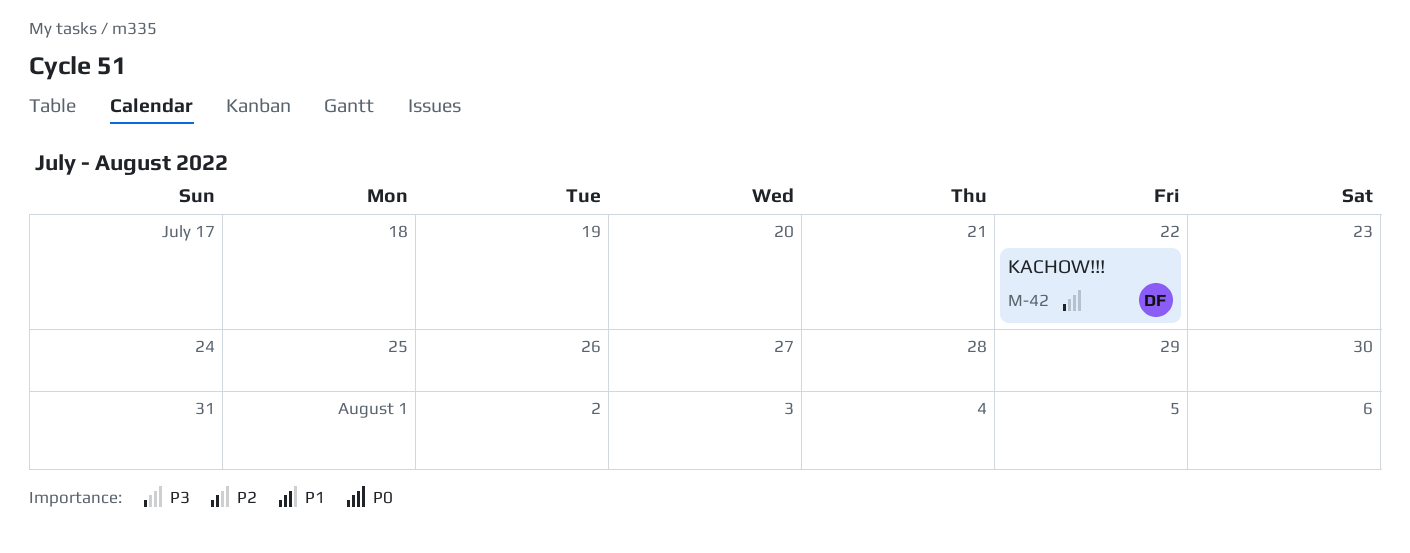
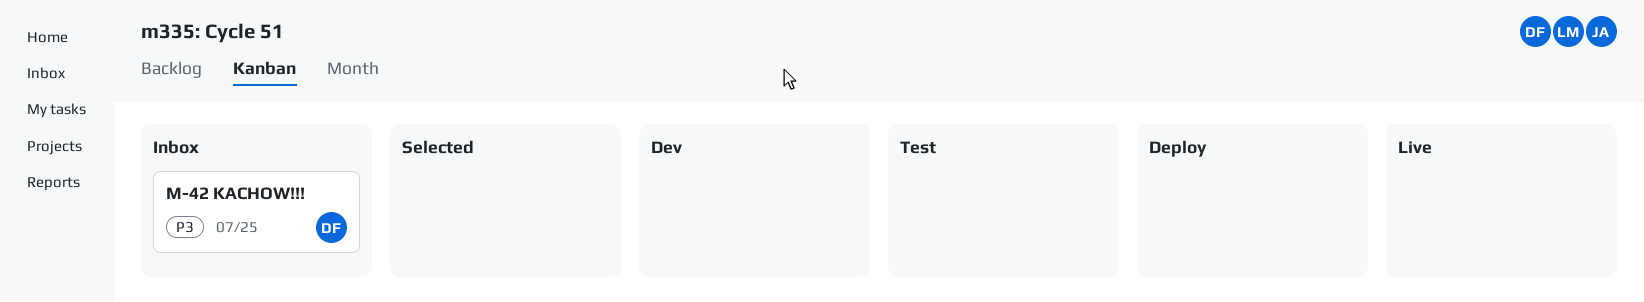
M-42, due: Jul 22 -> Jul 25

